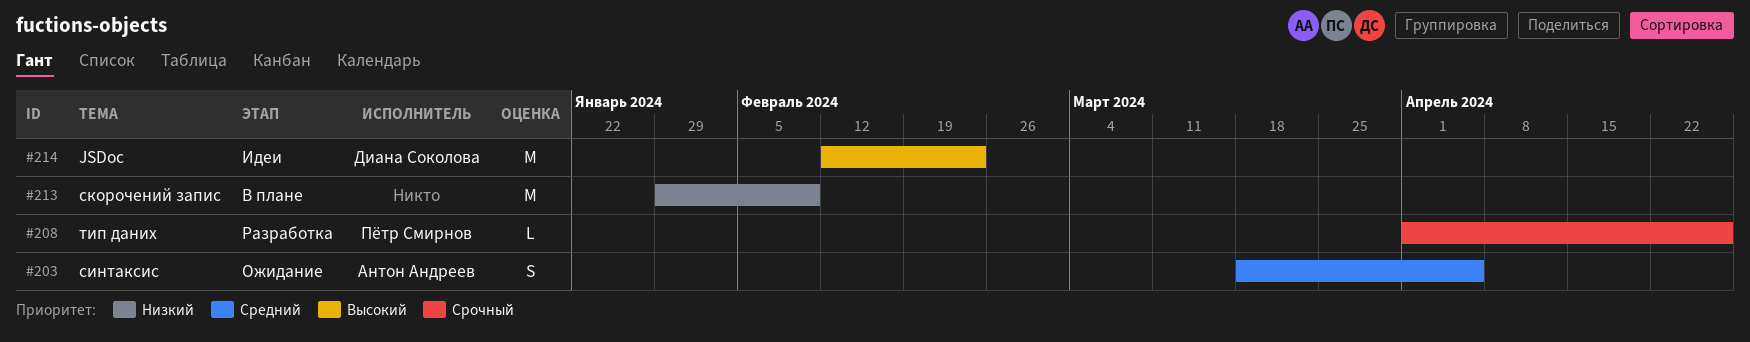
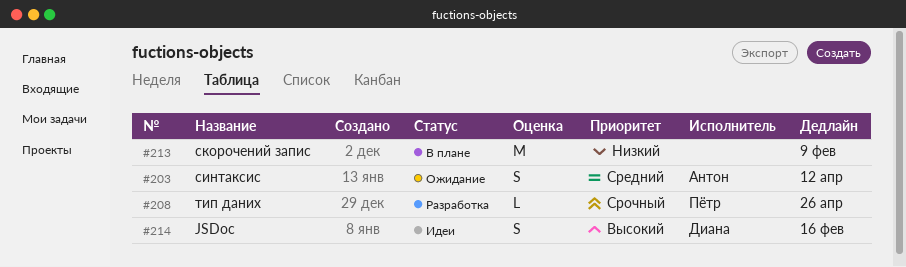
#203, due: Apr 5 -> Apr 12
#214, estimate: M -> S
#214, due: Feb 23 -> Feb 16

